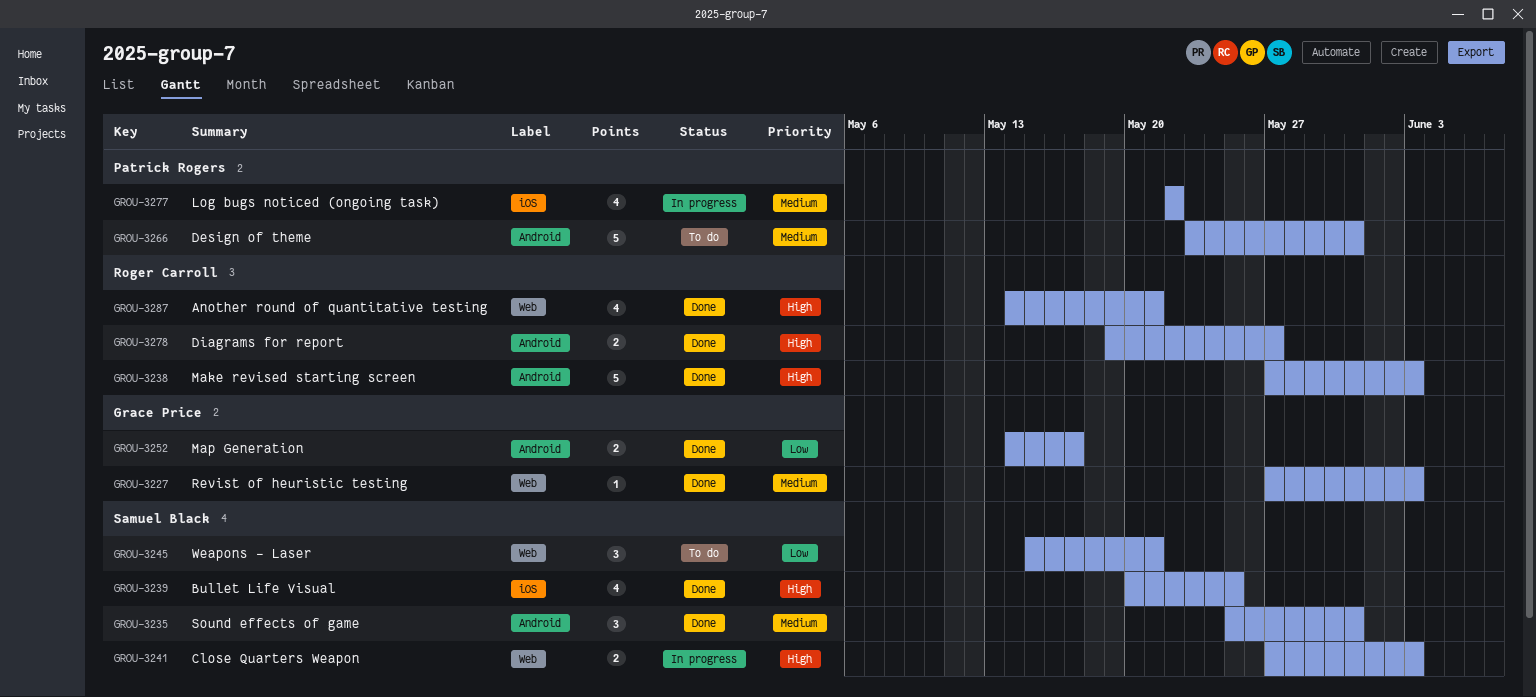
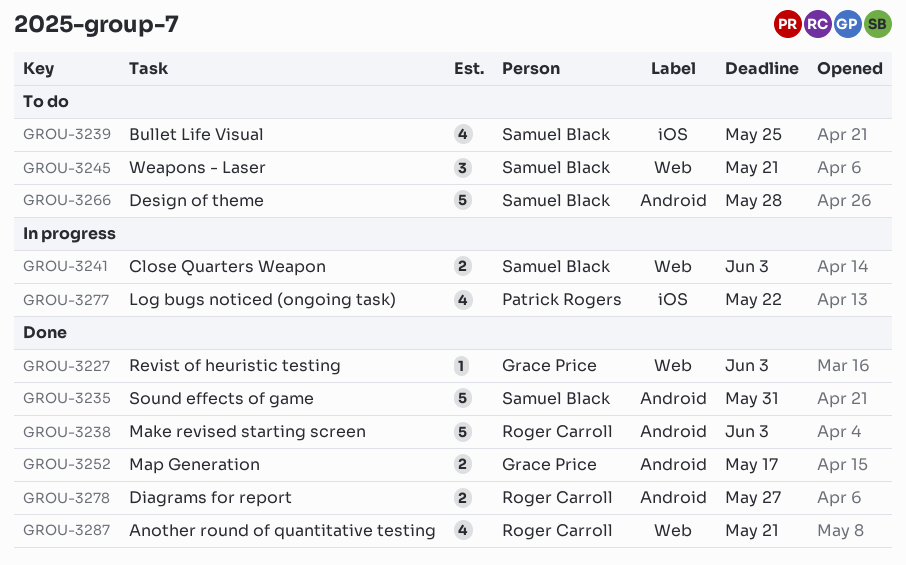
GROU-3235, estimate: 3 -> 5
GROU-3239, status: Done -> To do
GROU-3266, owner: Patrick Rogers -> Samuel Black
GROU-3266, due: May 31 -> May 28

